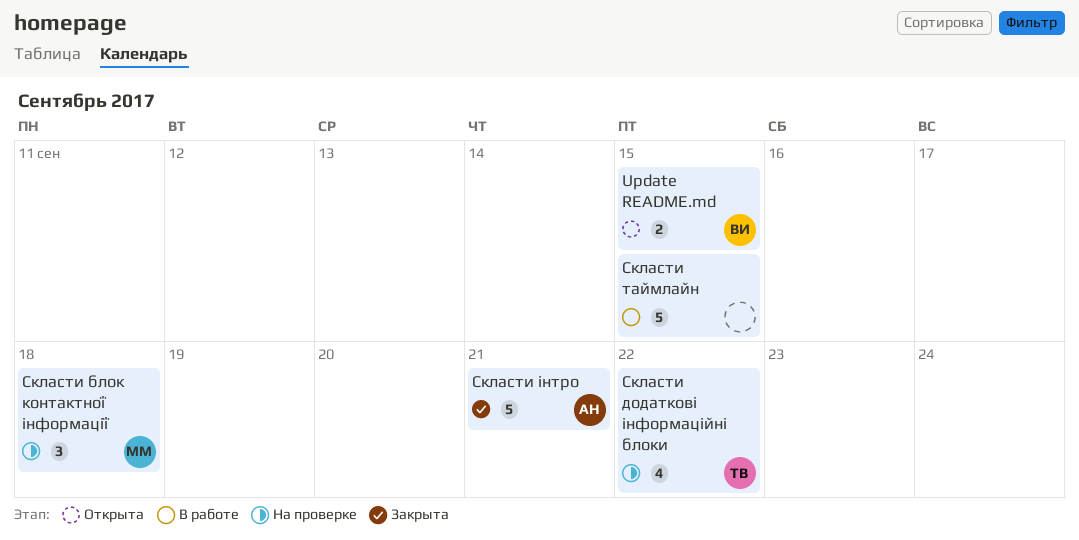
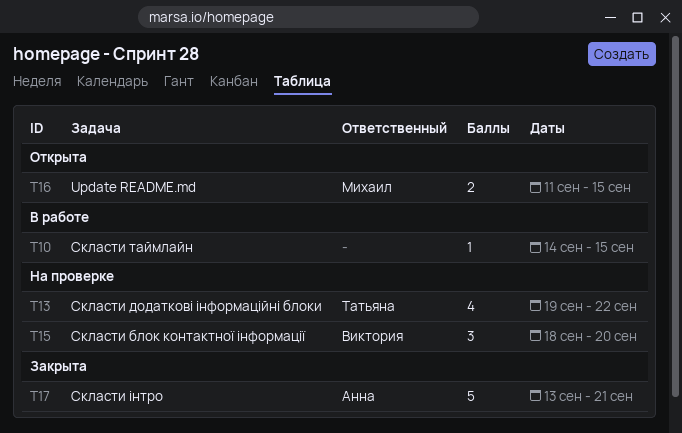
Update README.md, owner: Виктория -> Михаил
Скласти блок контактної інформації, owner: Михаил -> Виктория
Скласти блок контактної інформації, due: Sep 18 -> Sep 20
Скласти таймлайн, estimate: 5 -> 1

